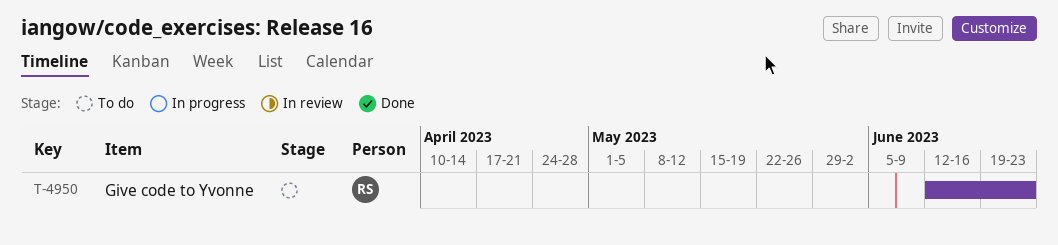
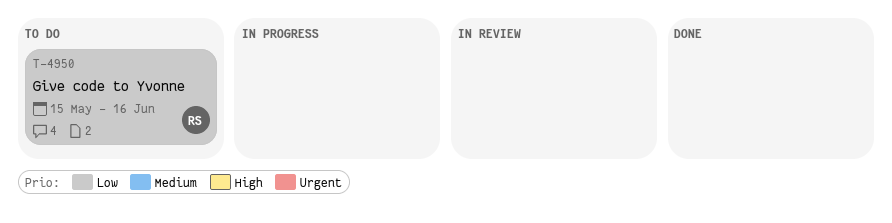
T-4950, start: Jun 12 -> May 15
T-4950, due: Jun 23 -> Jun 16

